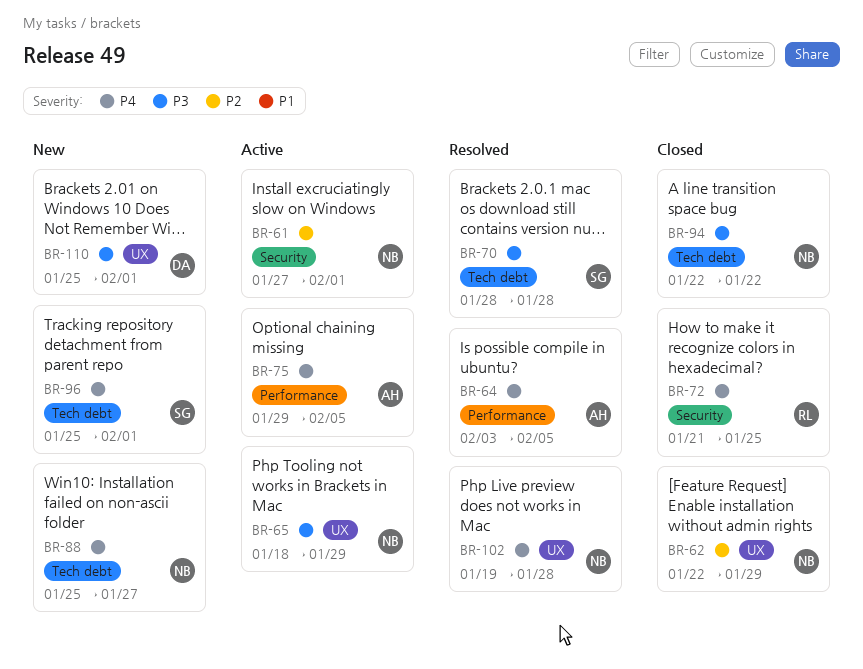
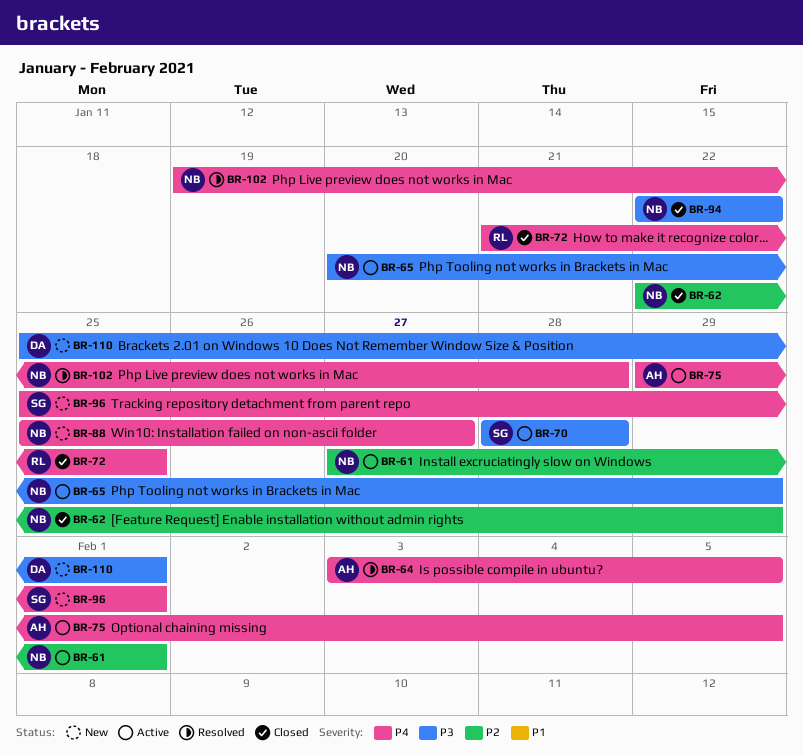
BR-65, start: Jan 18 -> Jan 20
BR-70, status: Resolved -> Active

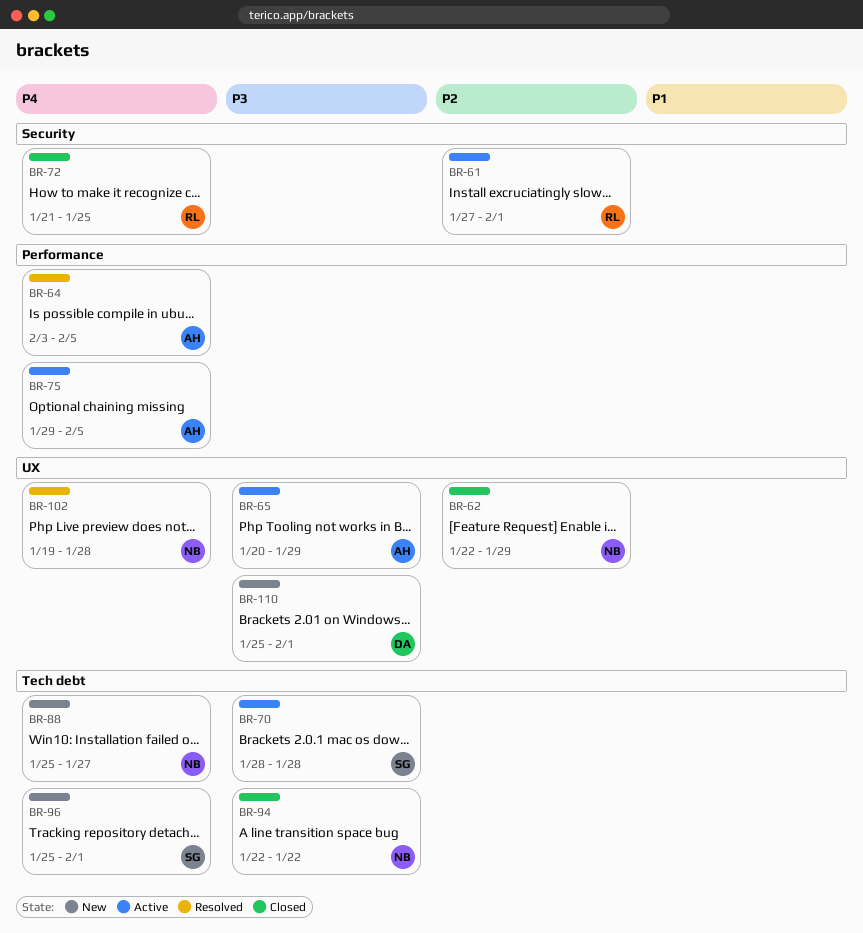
BR-61, owner: NB -> RL
BR-65, owner: NB -> AH

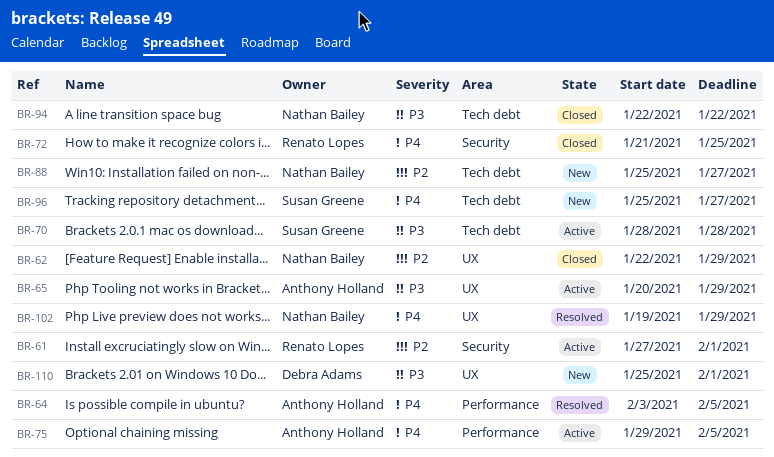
BR-88, priority: P4 -> P2
BR-96, due: Feb 1 -> Jan 27
BR-102, due: Jan 28 -> Jan 29

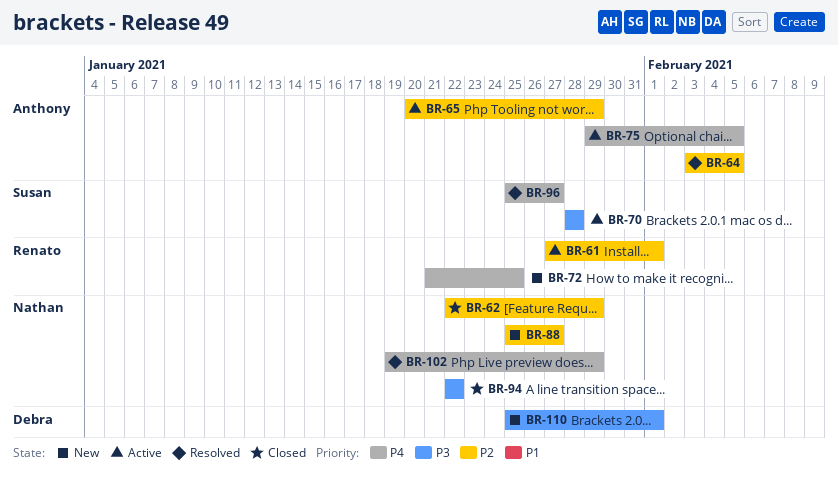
BR-64, priority: P4 -> P2
BR-65, priority: P3 -> P2
BR-72, status: Closed -> New
BR-96, status: New -> Resolved

